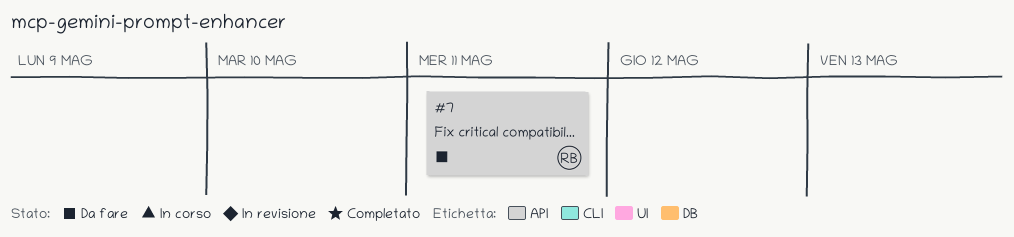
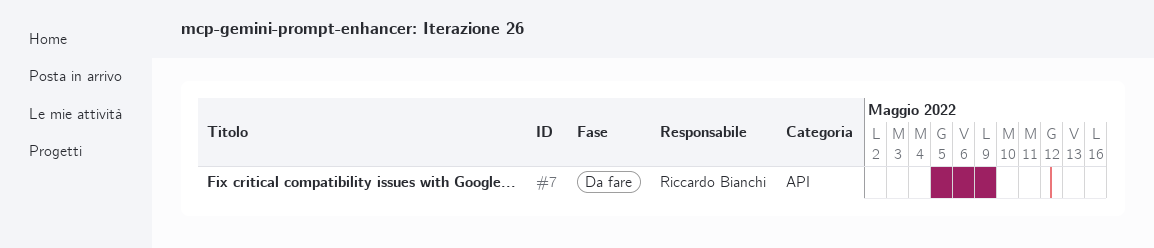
#7, due: May 11 -> May 9

